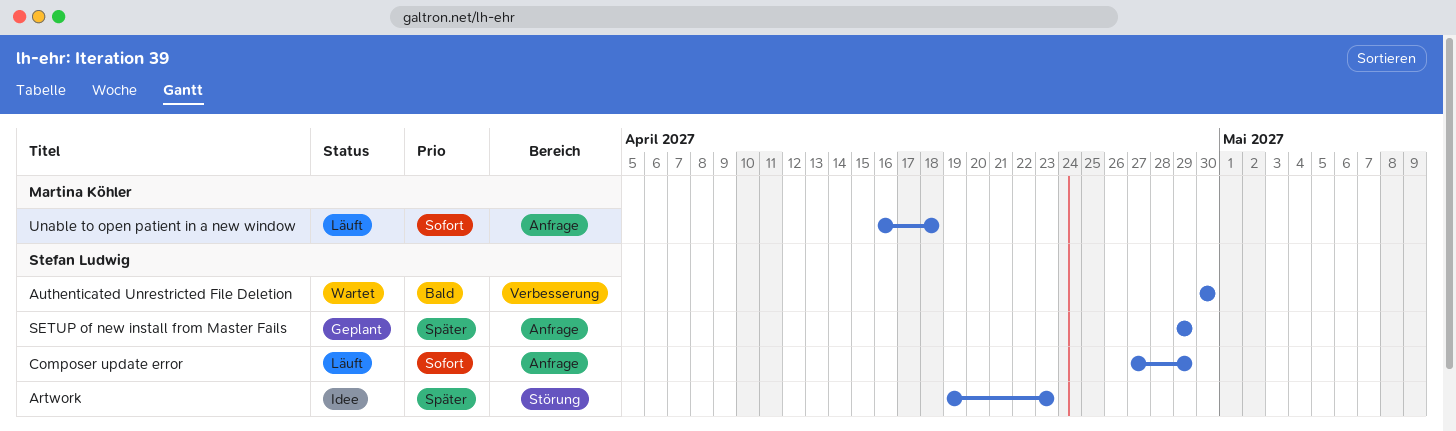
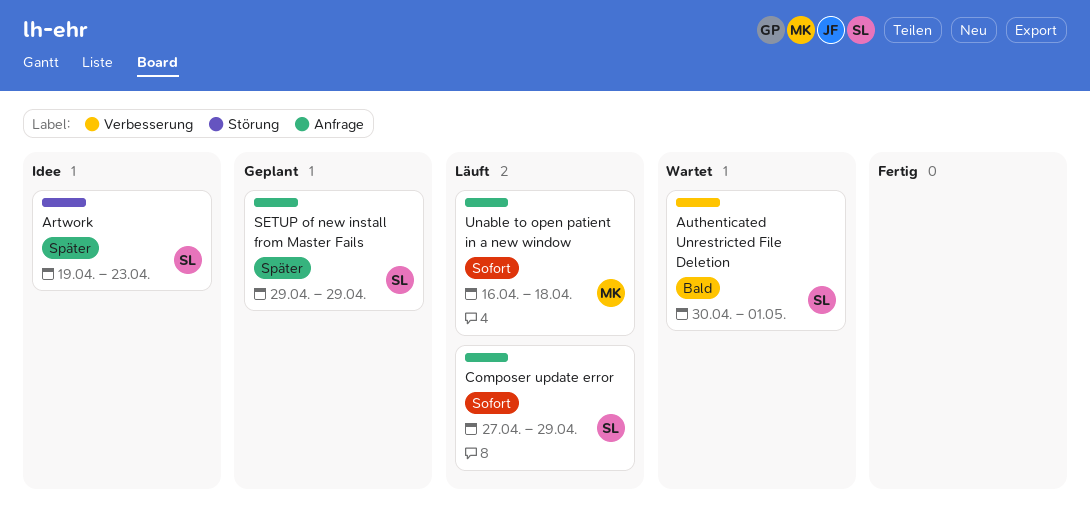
Authenticated Unrestricted File Deletion, due: Apr 30 -> May 1

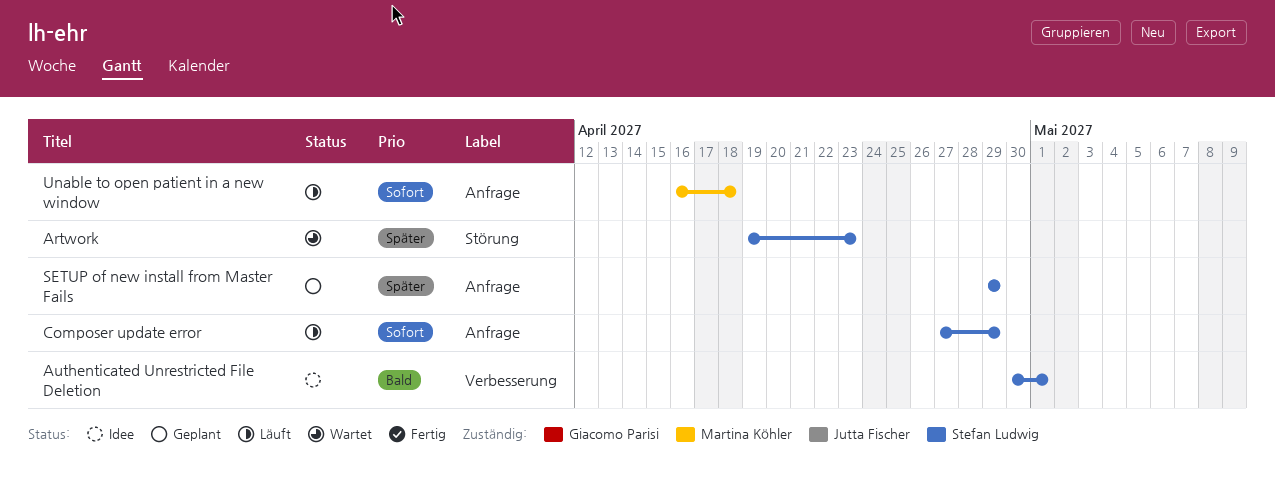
Artwork, status: Idee -> Wartet
Authenticated Unrestricted File Deletion, status: Wartet -> Idee

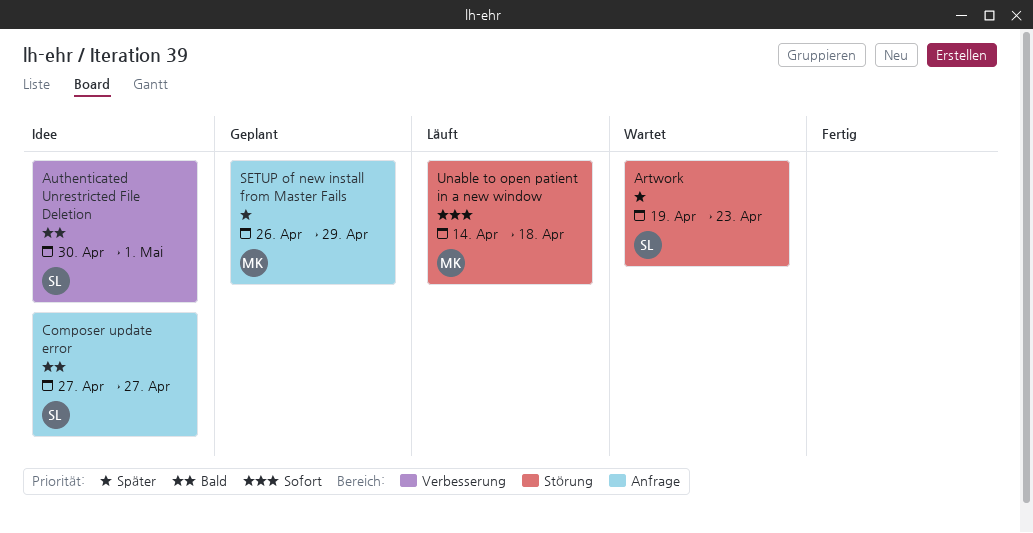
Composer update error, status: Läuft -> Idee
Composer update error, priority: Sofort -> Bald
Composer update error, due: Apr 29 -> Apr 27
SETUP of new install from Master Fails, owner: Stefan Ludwig -> Martina Köhler
SETUP of new install from Master Fails, start: Apr 29 -> Apr 26
Unable to open patient in a new window, label: Anfrage -> Störung
Unable to open patient in a new window, start: Apr 16 -> Apr 14

